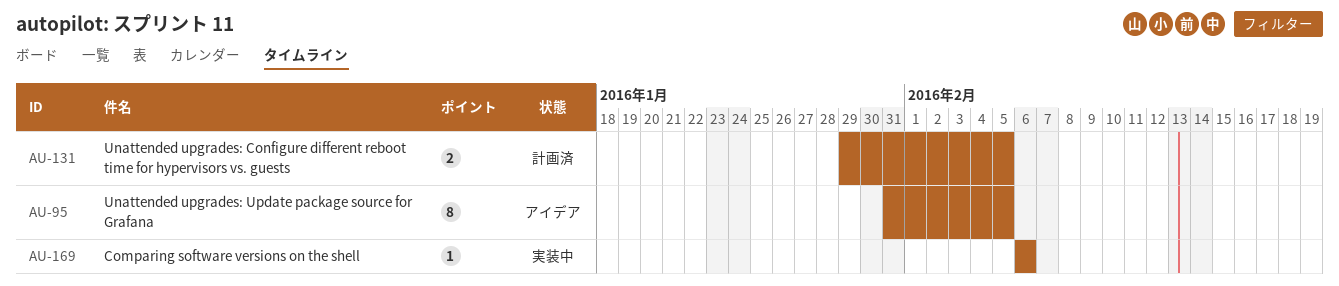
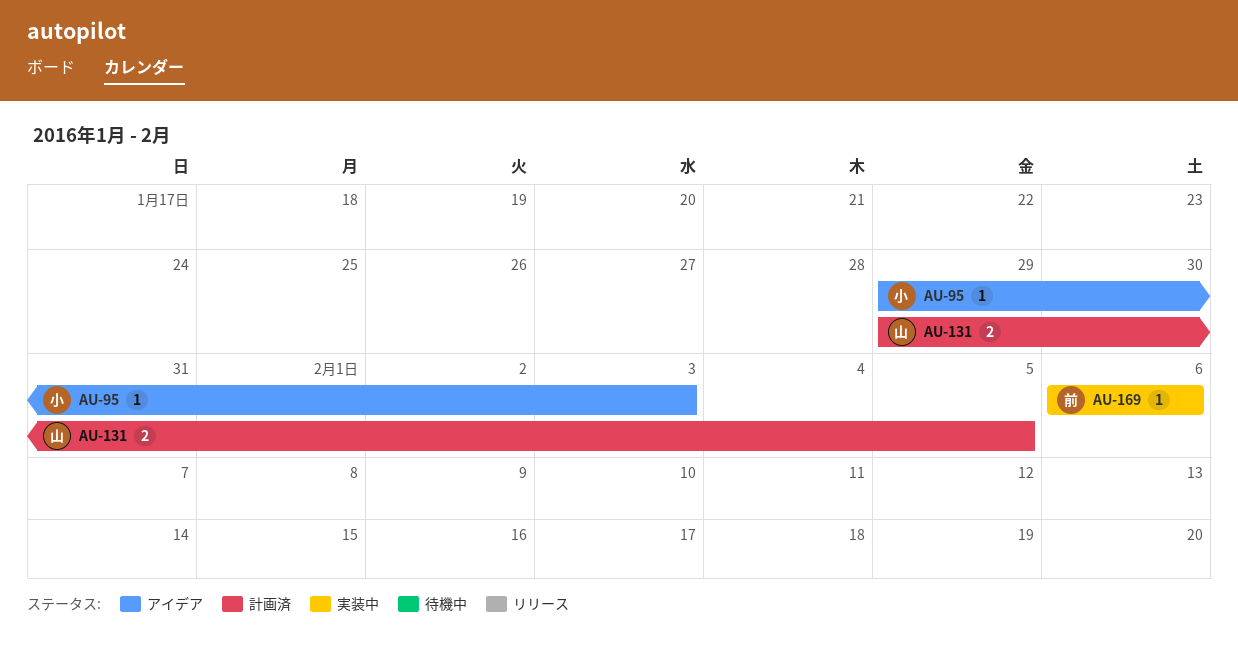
AU-95, estimate: 8 -> 1
AU-95, start: Jan 31 -> Jan 29
AU-95, due: Feb 5 -> Feb 3

